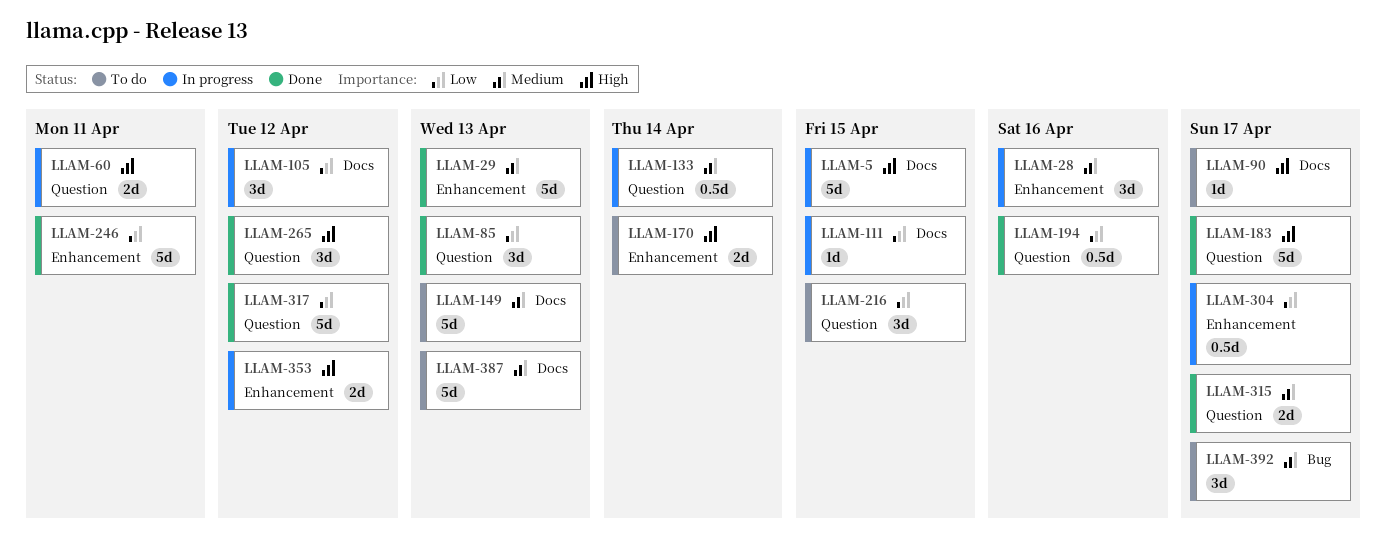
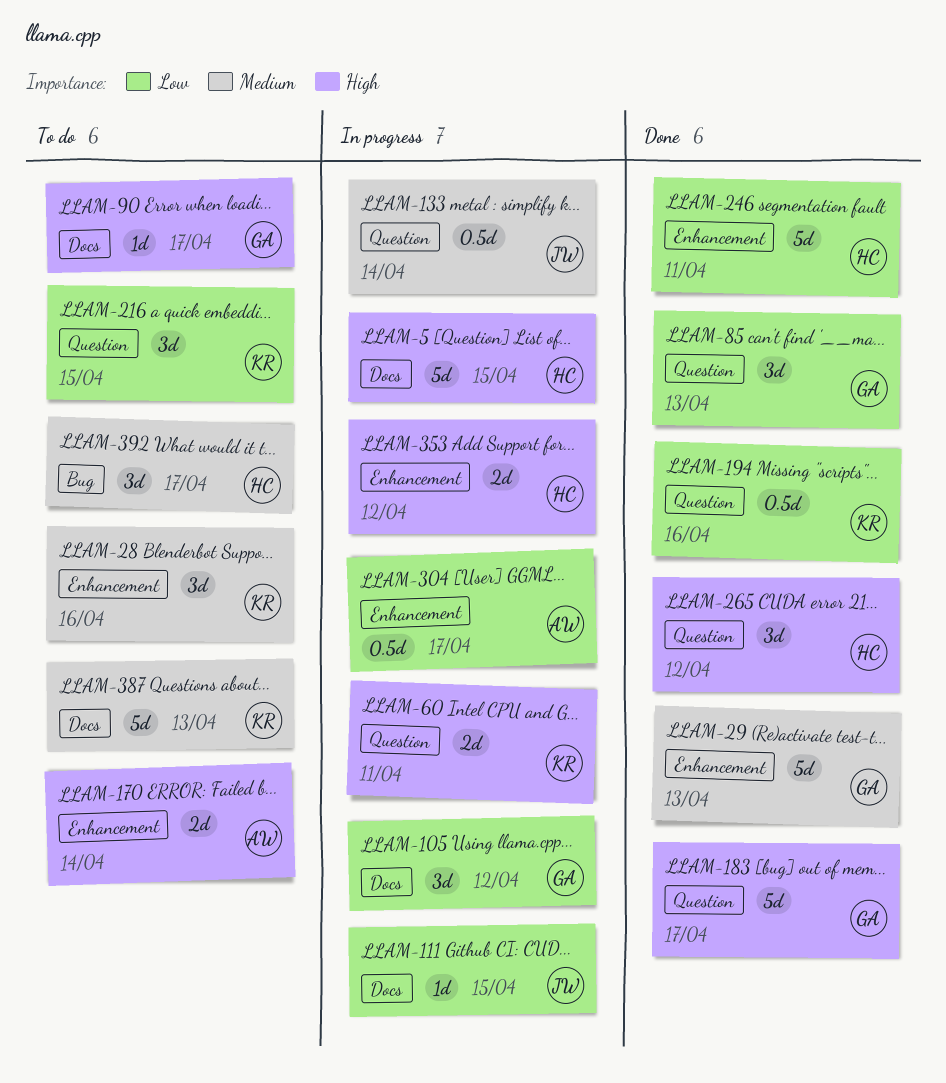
LLAM-28, status: In progress -> To do
LLAM-149: present -> none
LLAM-315: present -> none
LLAM-317: present -> none

